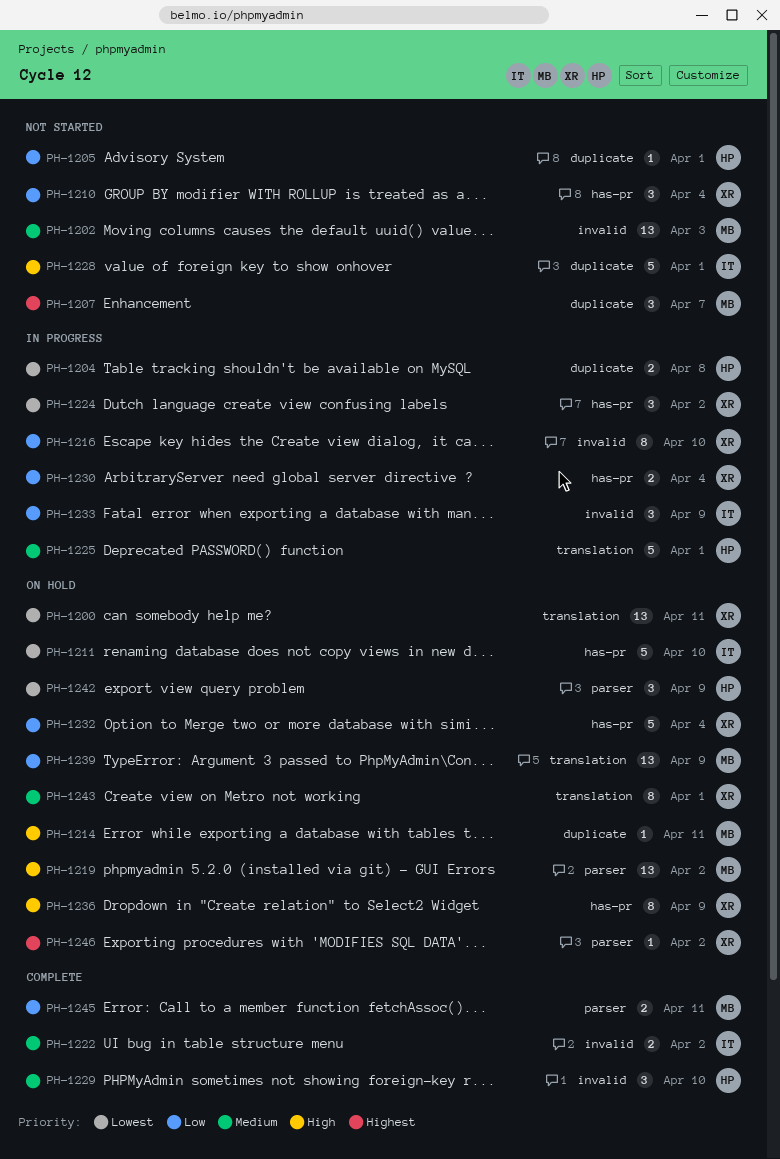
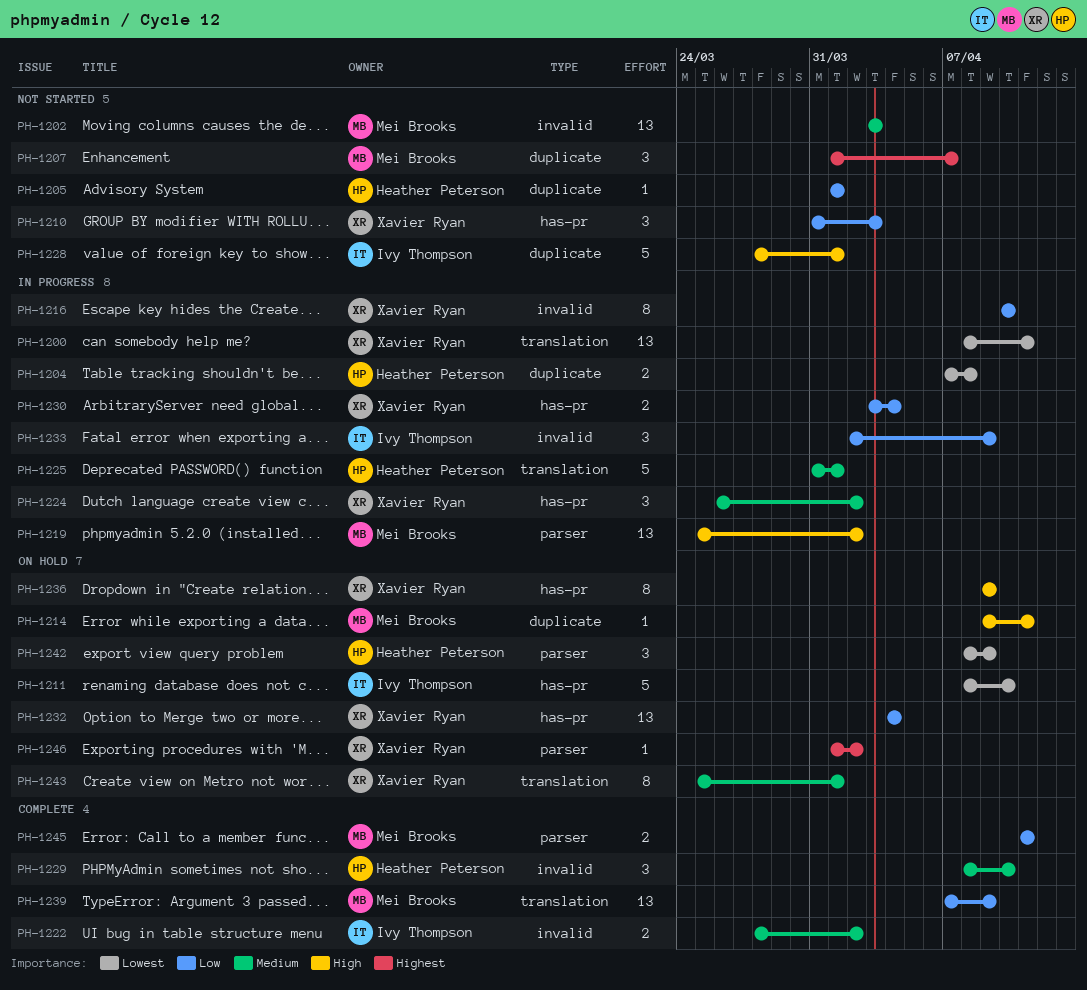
PH-1200, status: On hold -> In progress
PH-1210, due: Apr 4 -> Apr 3
PH-1219, status: On hold -> In progress
PH-1224, priority: Lowest -> Medium
PH-1232, estimate: 5 -> 13
PH-1239, status: On hold -> Complete

